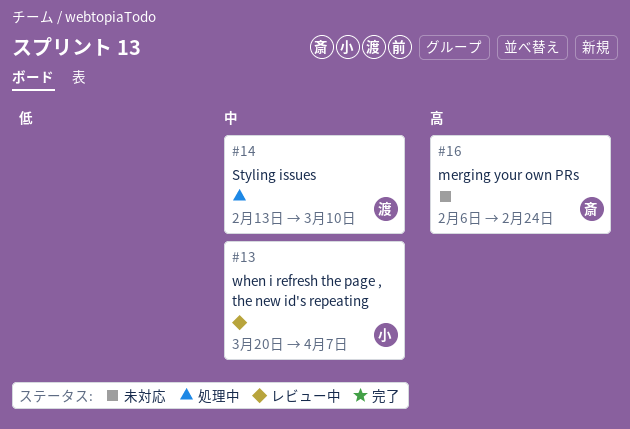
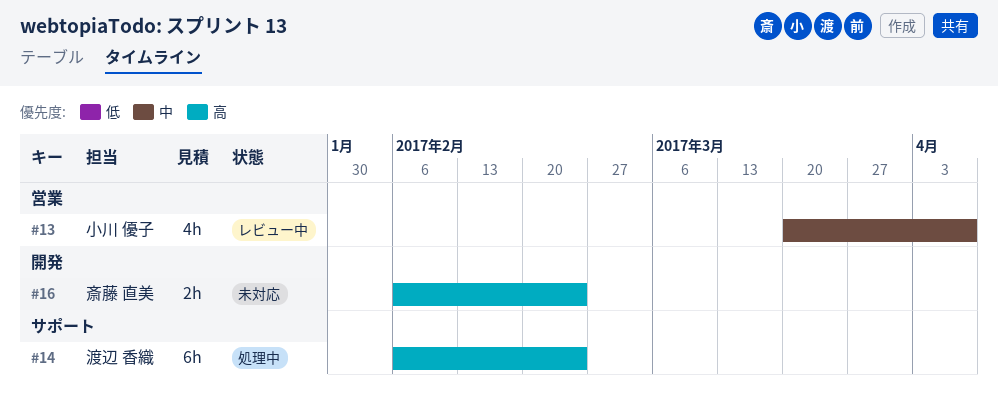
#14, priority: 中 -> 高
#14, start: Feb 13 -> Feb 6
#14, due: Mar 10 -> Feb 24

